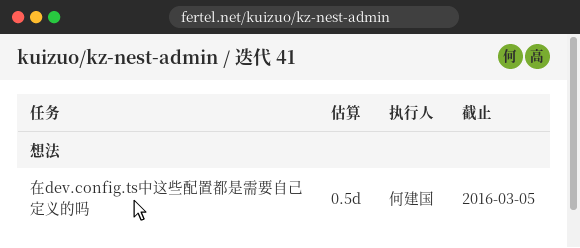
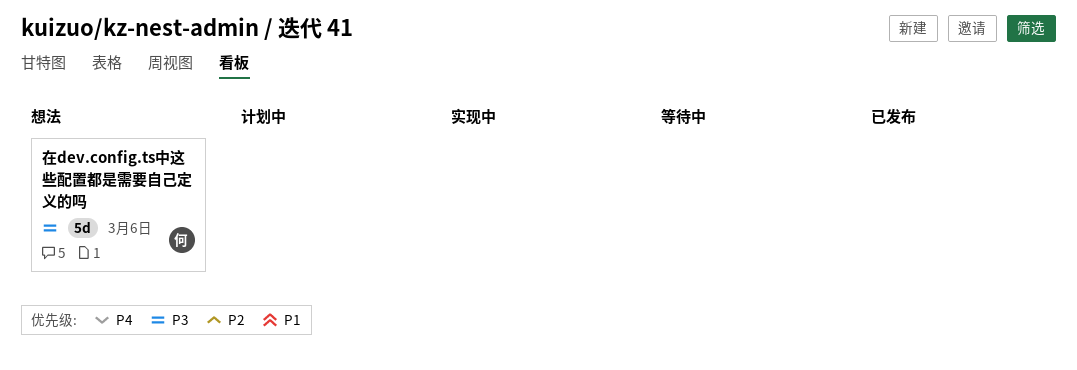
在dev.config.ts中这些配置都是需要自己定义的吗, estimate: 0.5d -> 5d
在dev.config.ts中这些配置都是需要自己定义的吗, due: Mar 5 -> Mar 6

